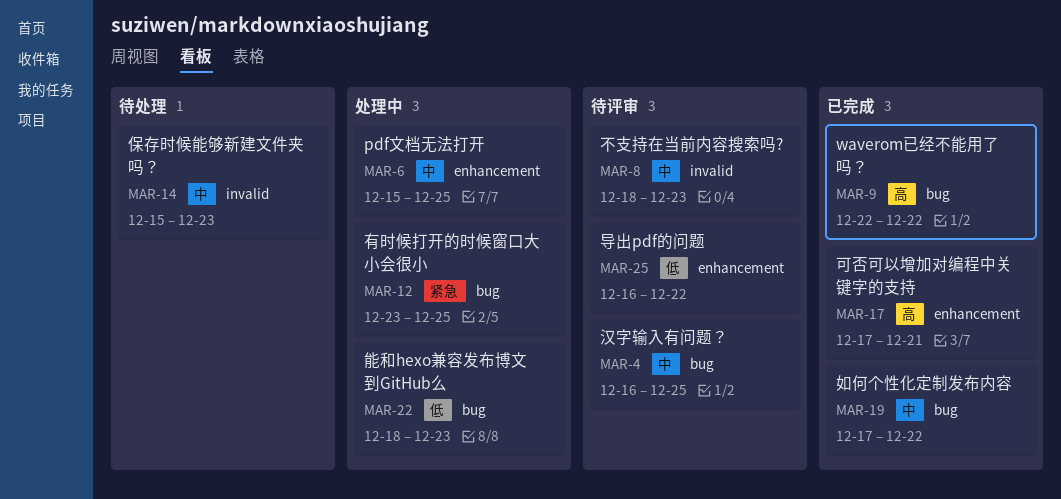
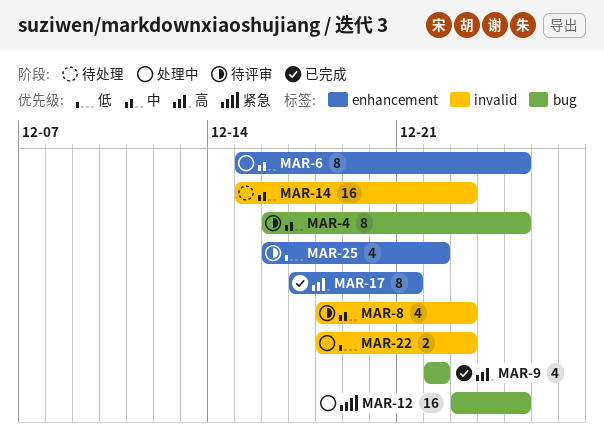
MAR-19: present -> none
MAR-22, label: bug -> invalid

